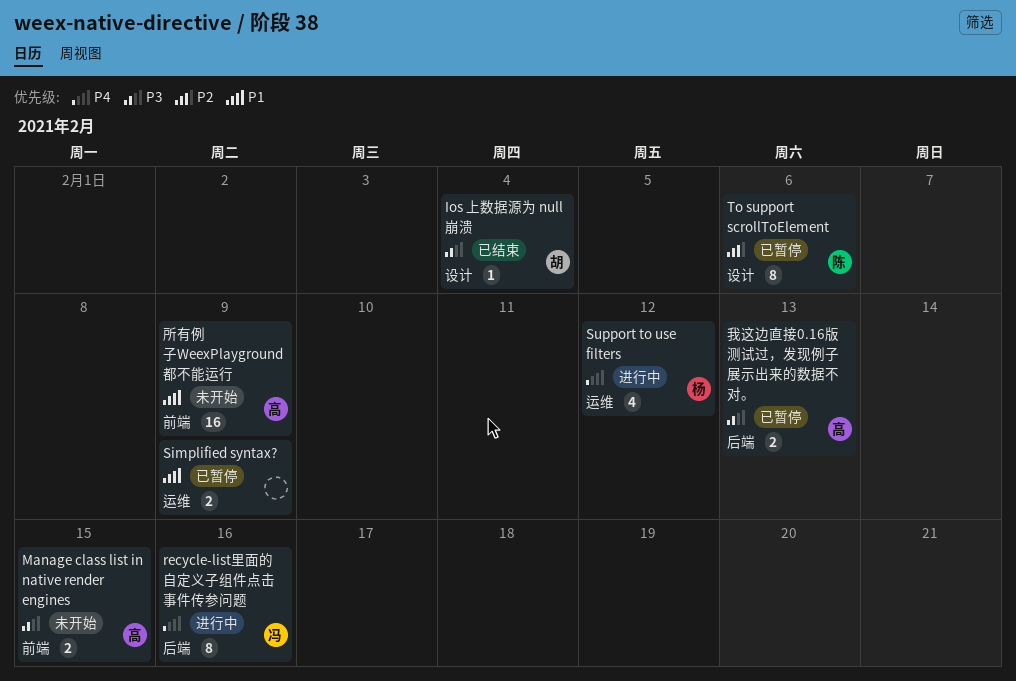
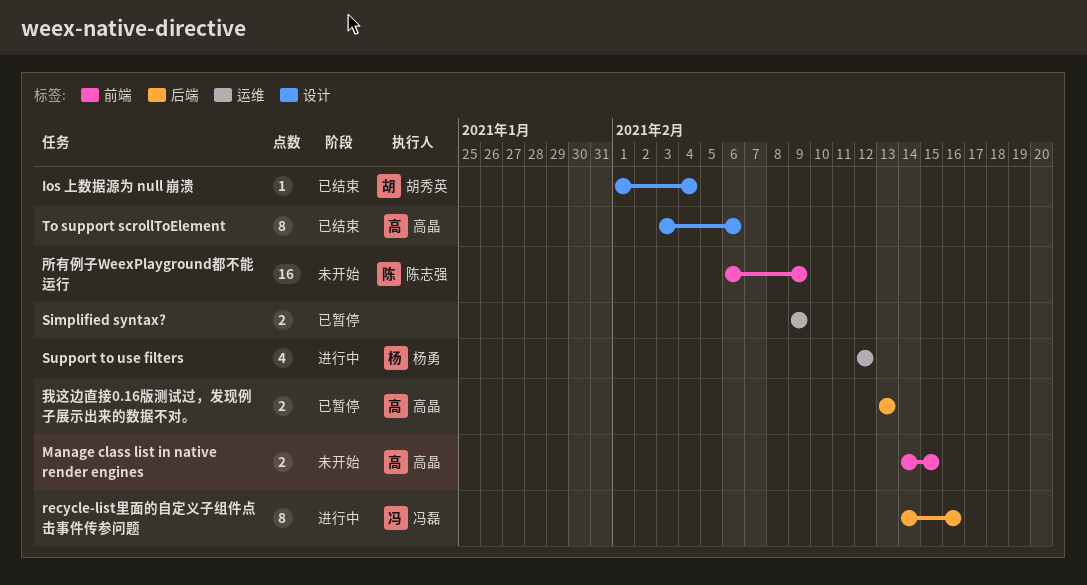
To support scrollToElement, status: 已暂停 -> 已结束
To support scrollToElement, owner: 陈志强 -> 高晶
所有例子WeexPlayground都不能运行, owner: 高晶 -> 陈志强

